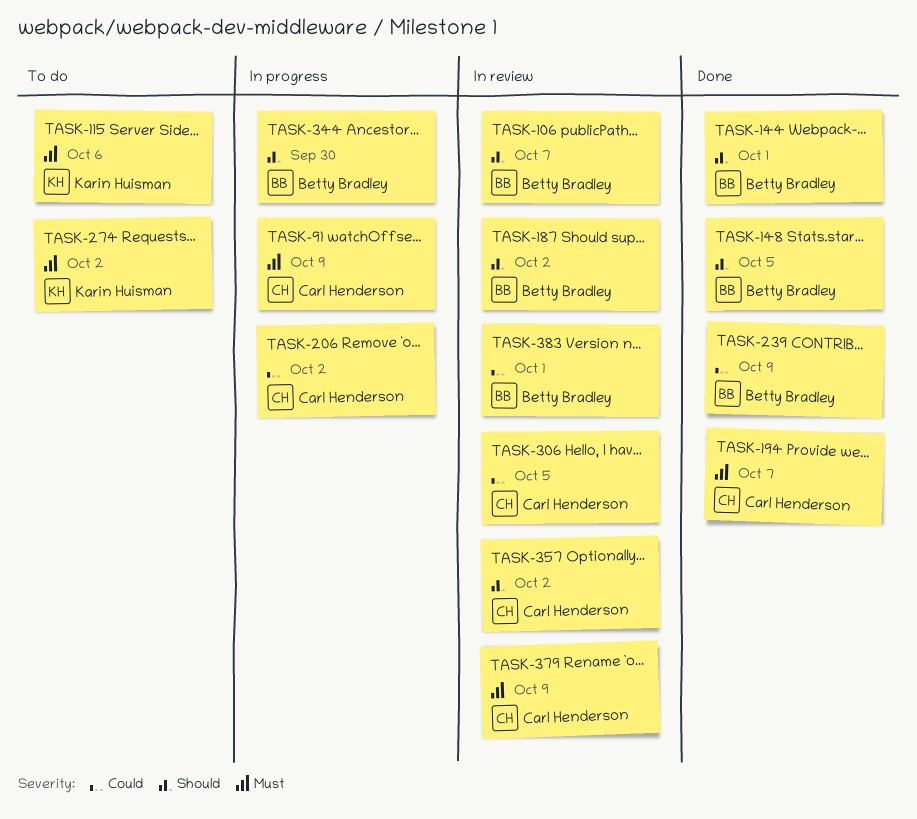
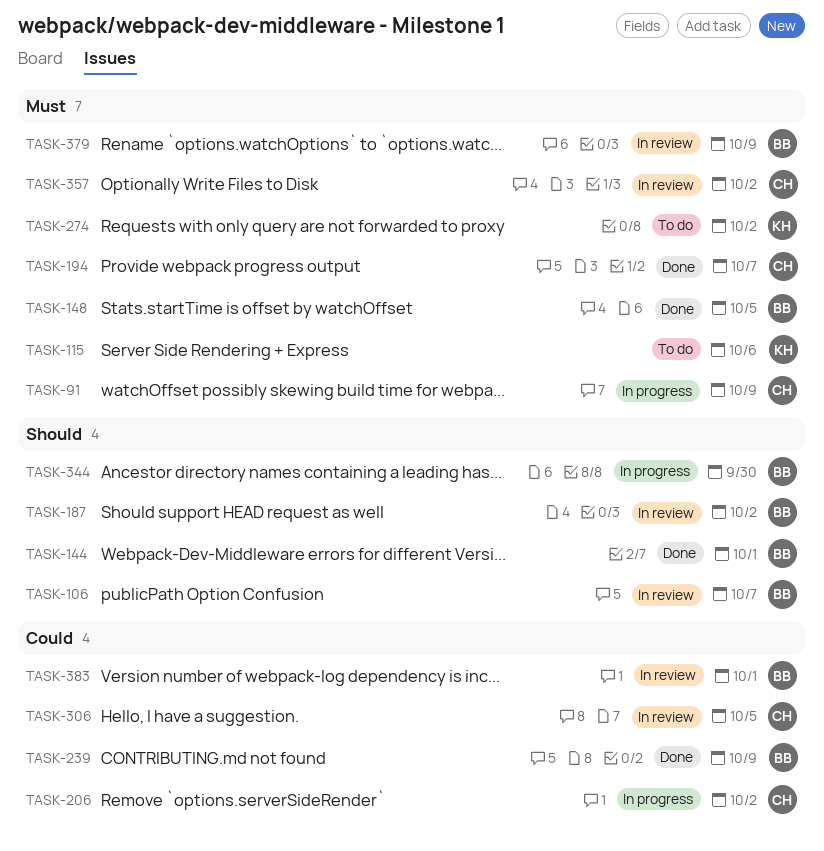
TASK-148, priority: Should -> Must
TASK-357, priority: Should -> Must
TASK-379, owner: Carl Henderson -> Betty Bradley

